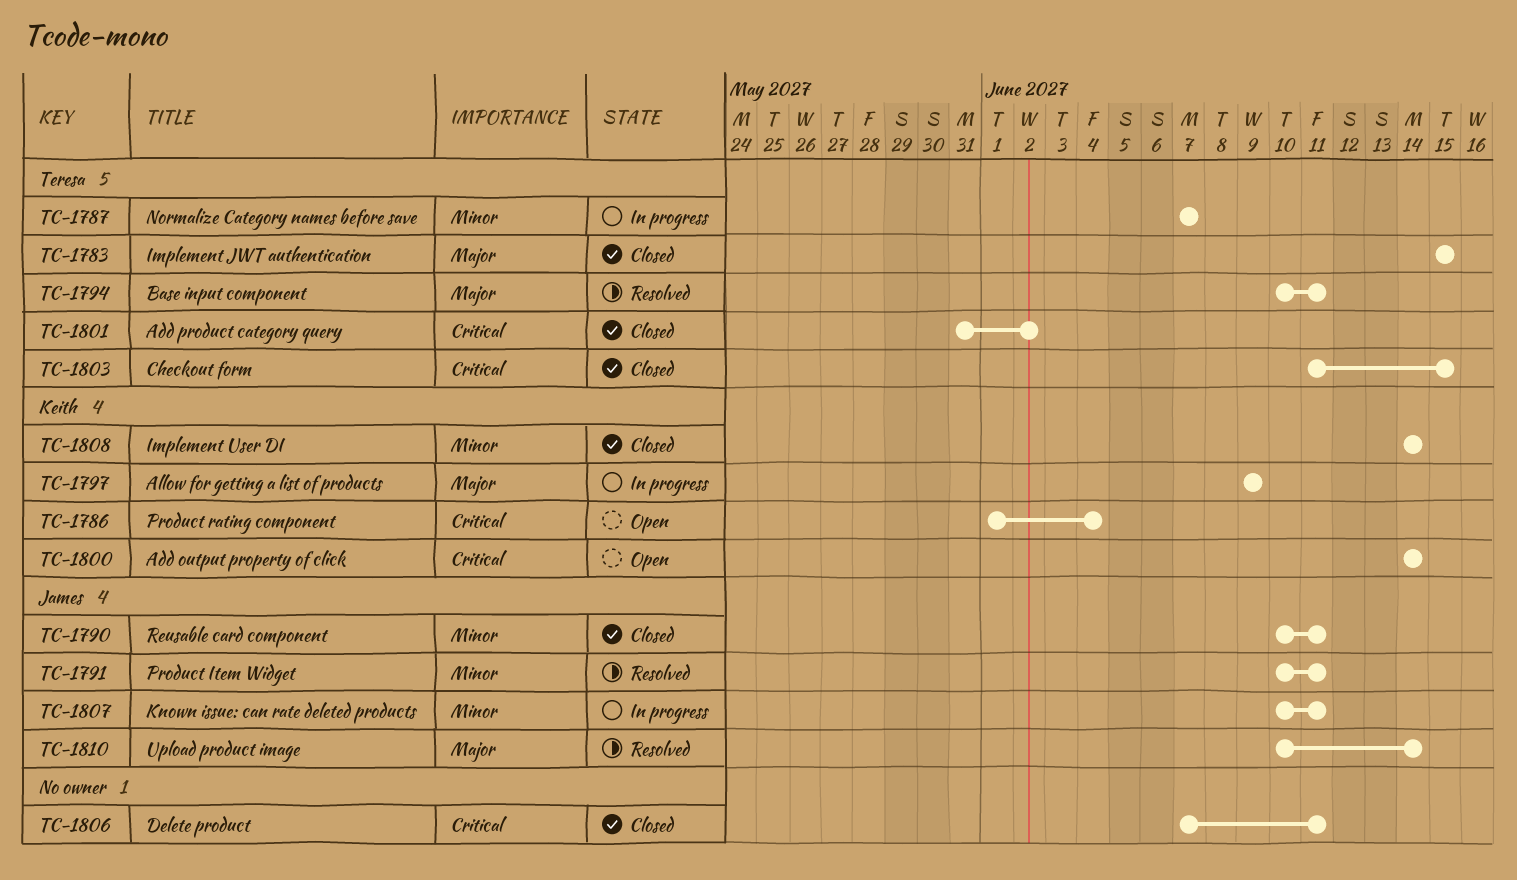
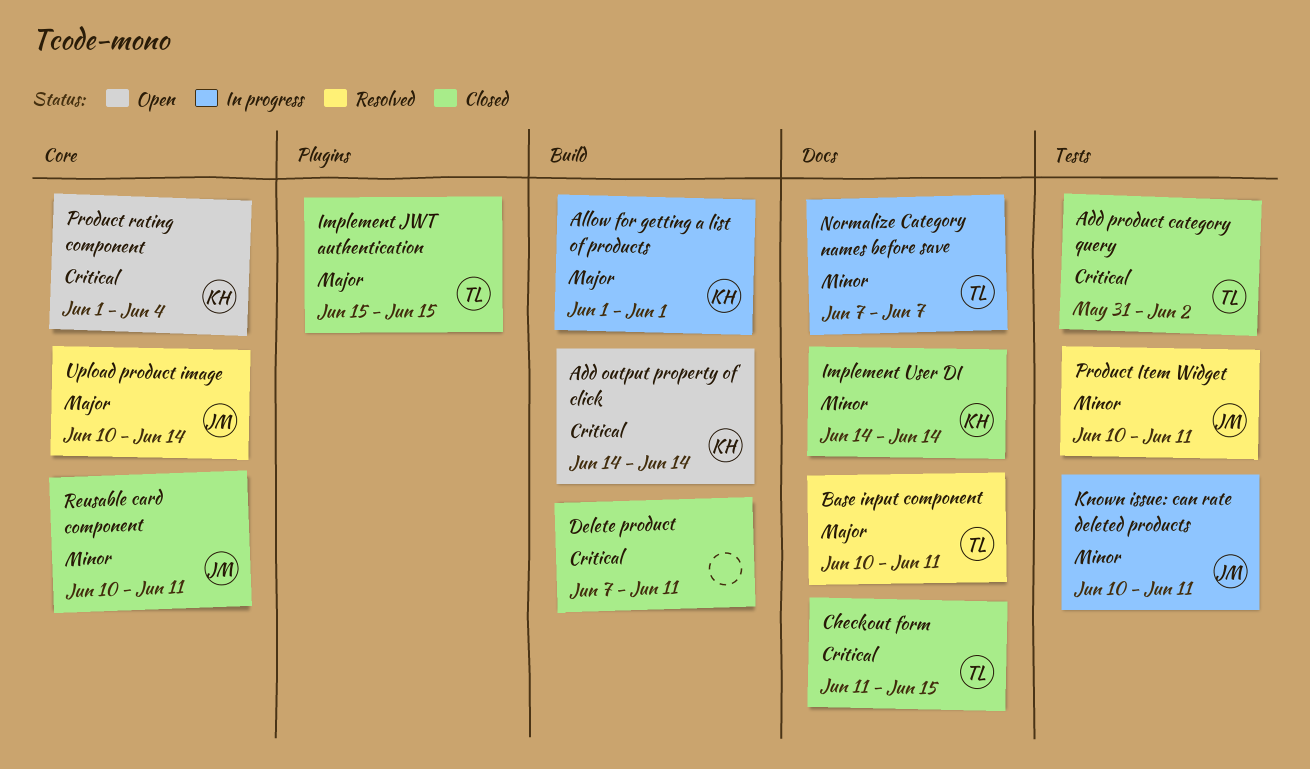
Allow for getting a list of products, start: Jun 9 -> Jun 1
Allow for getting a list of products, due: Jun 9 -> Jun 1

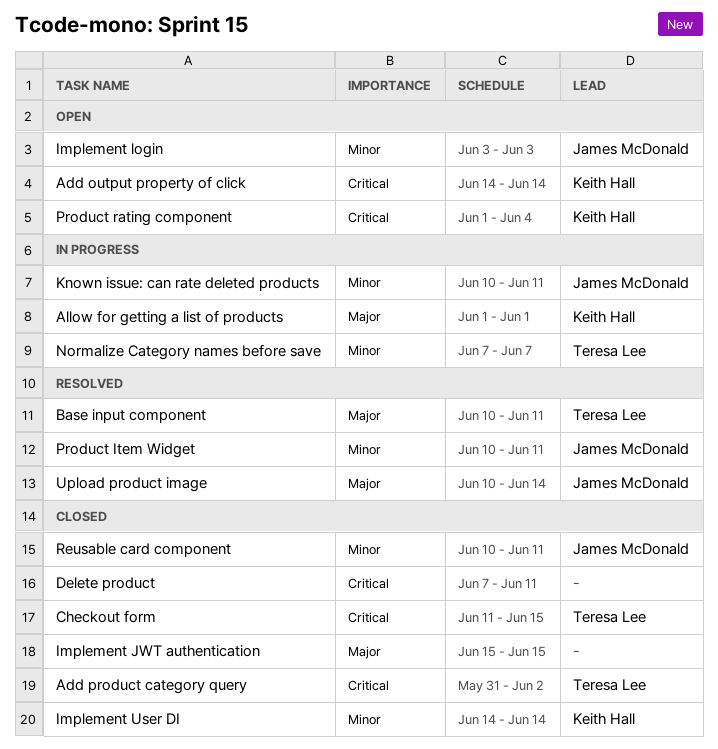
Implement JWT authentication, owner: Teresa Lee -> none
Implement login: none -> present

